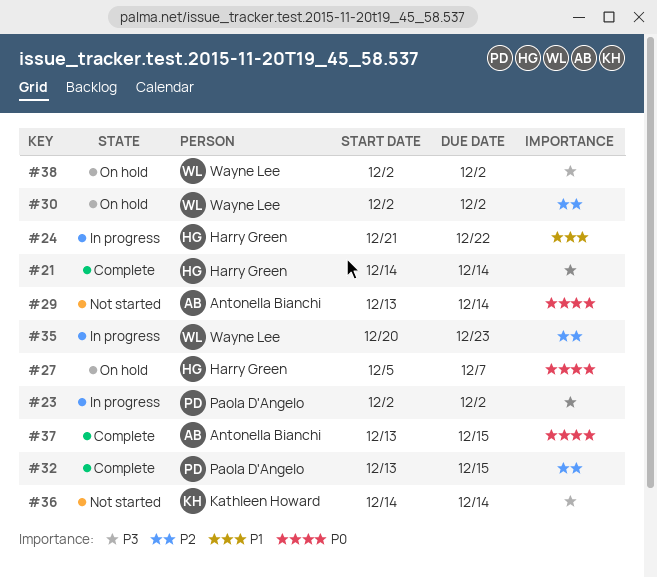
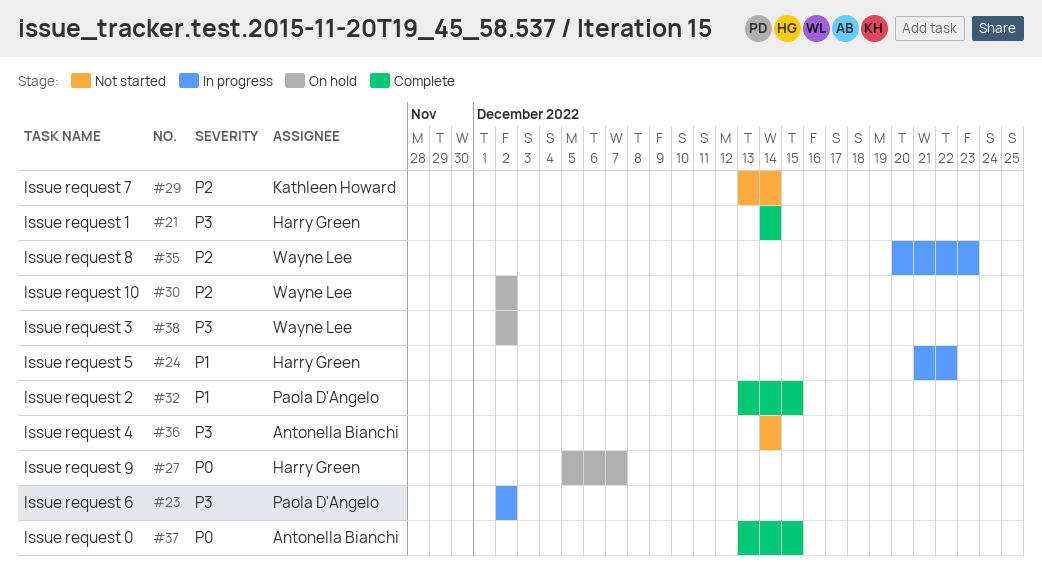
#29, owner: Antonella Bianchi -> Kathleen Howard
#29, priority: P0 -> P2
#32, priority: P2 -> P1
#36, owner: Kathleen Howard -> Antonella Bianchi

